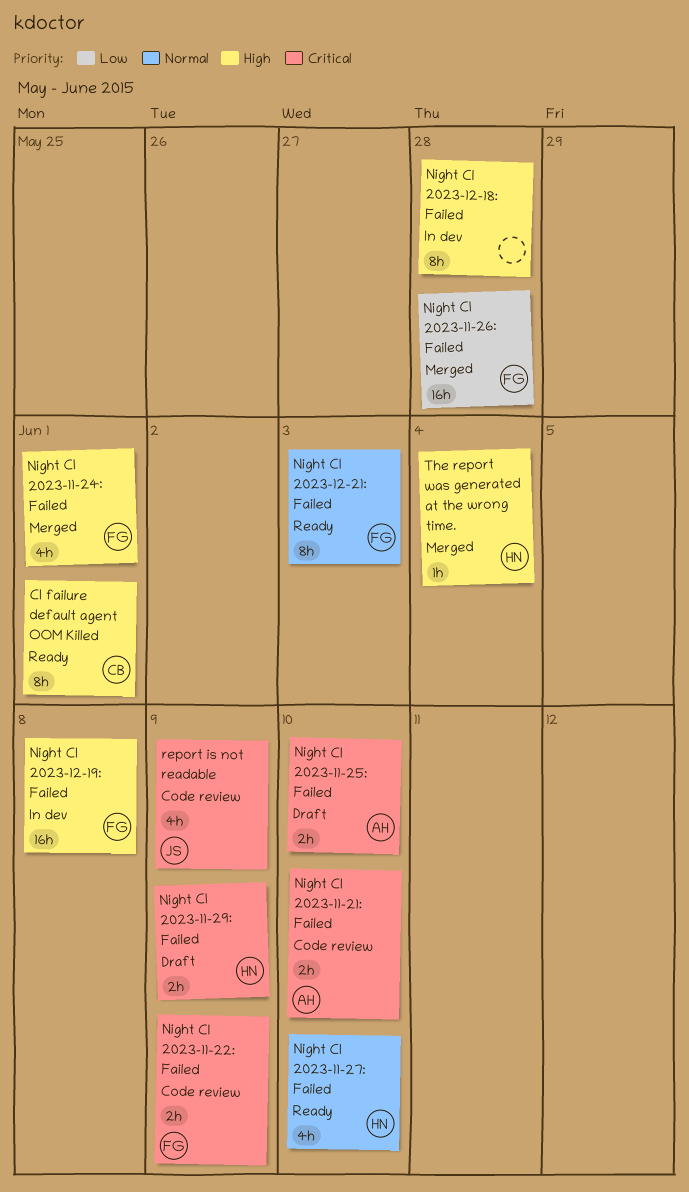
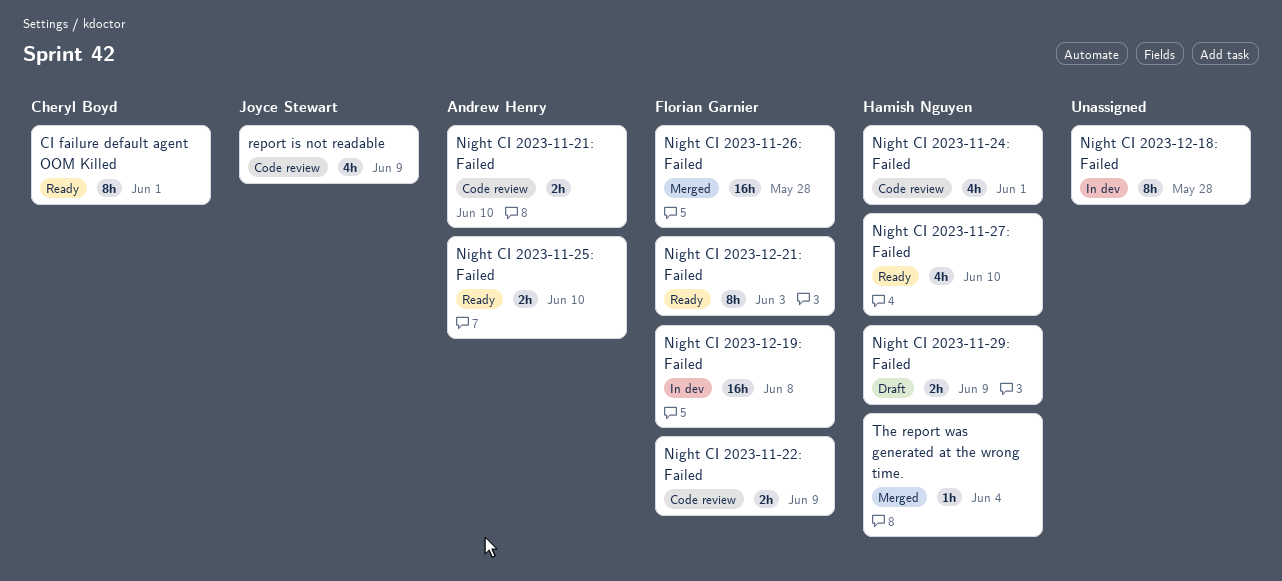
Night CI 2023-11-24: Failed, status: Merged -> Code review
Night CI 2023-11-24: Failed, owner: Florian Garnier -> Hamish Nguyen
Night CI 2023-11-25: Failed, status: Draft -> Ready

